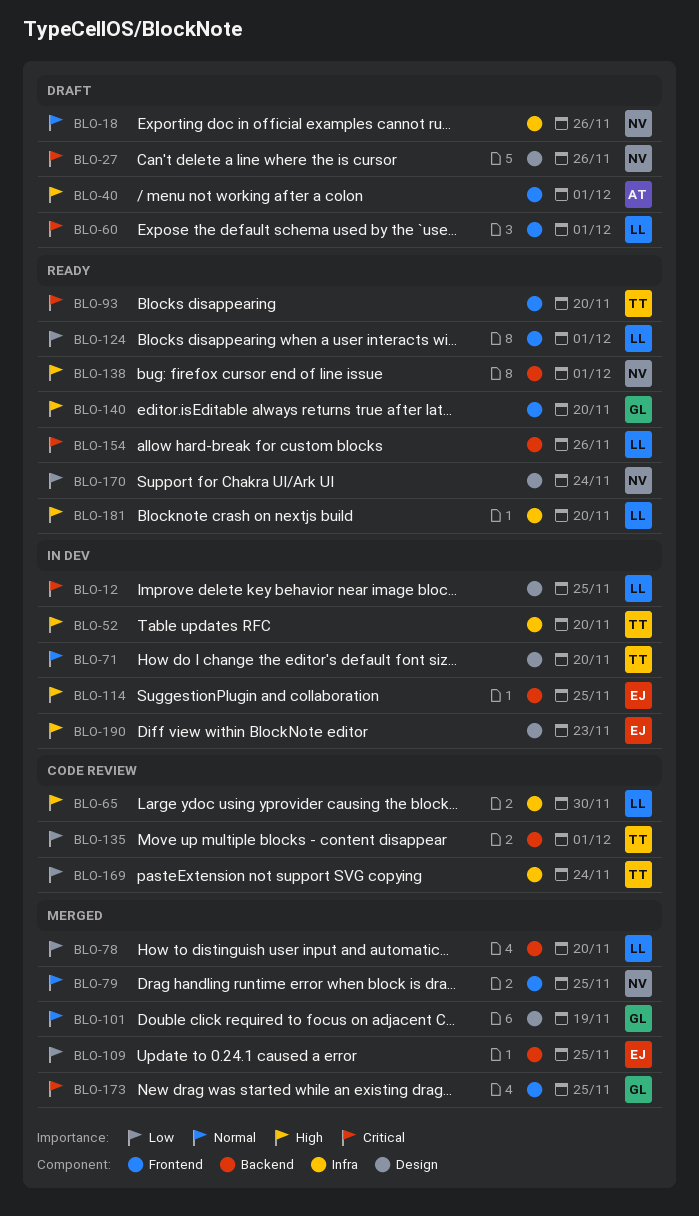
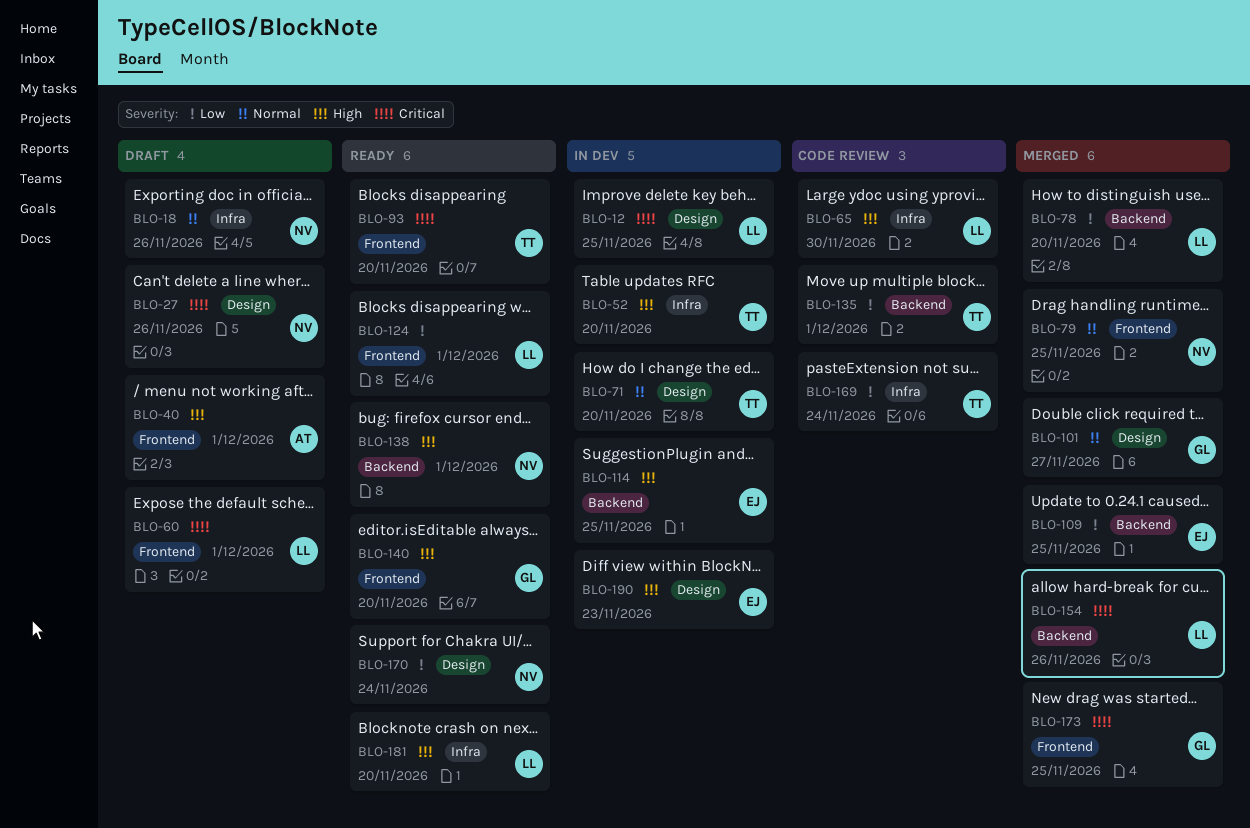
BLO-101, due: Nov 19 -> Nov 27
BLO-154, status: Ready -> Merged

